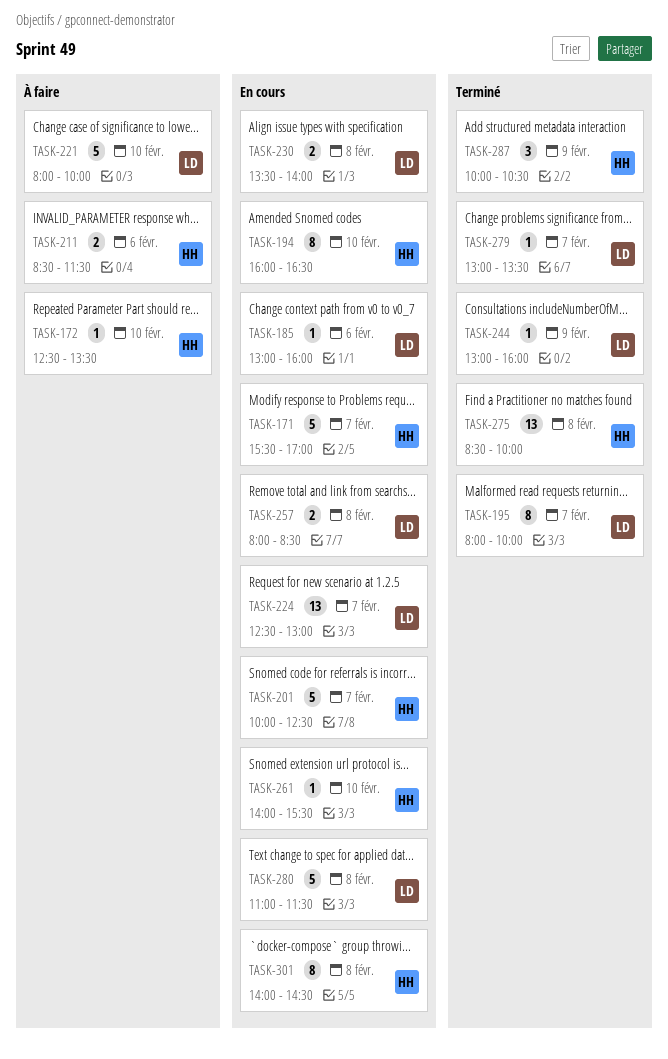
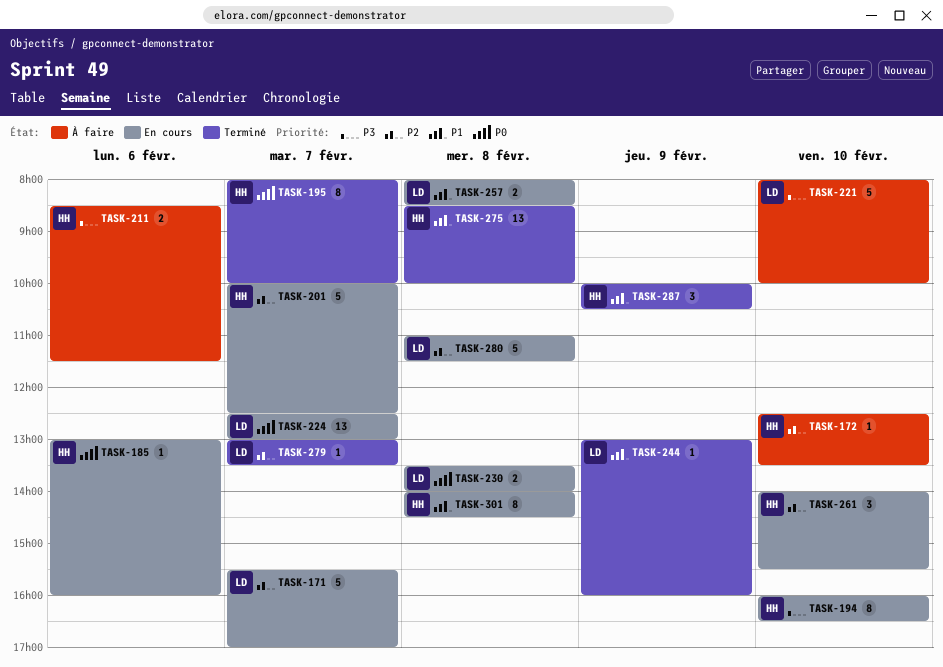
TASK-171, owner: HH -> LD
TASK-185, owner: LD -> HH
TASK-195, owner: LD -> HH
TASK-261, estimate: 1 -> 3

